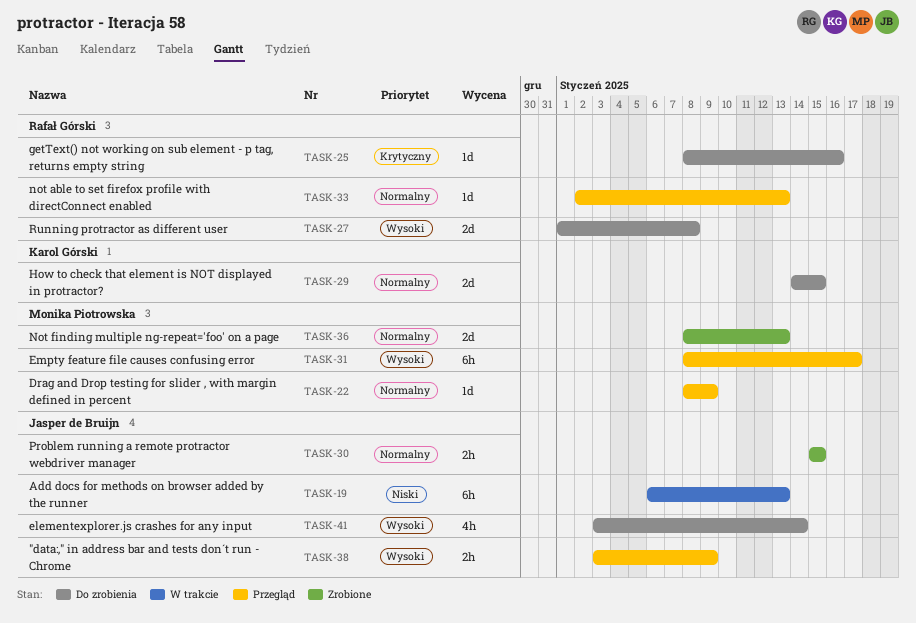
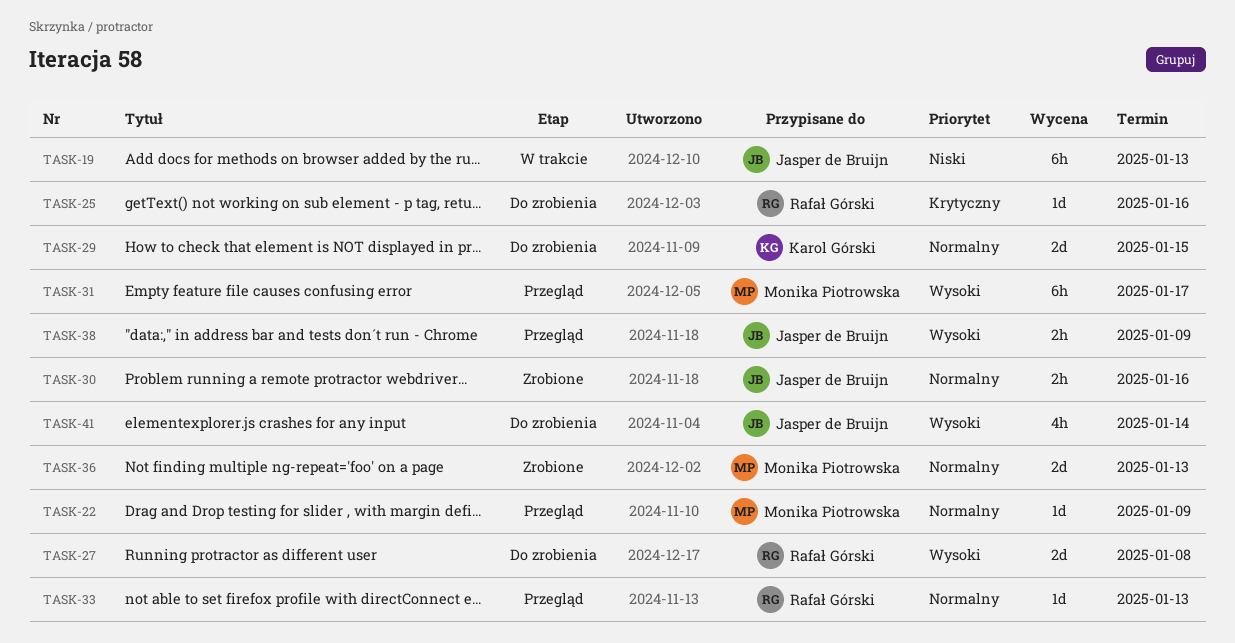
TASK-30, due: Jan 15 -> Jan 16

